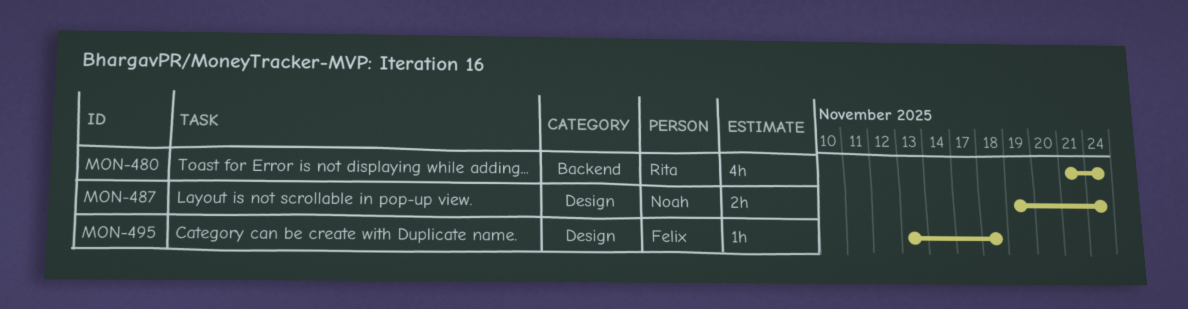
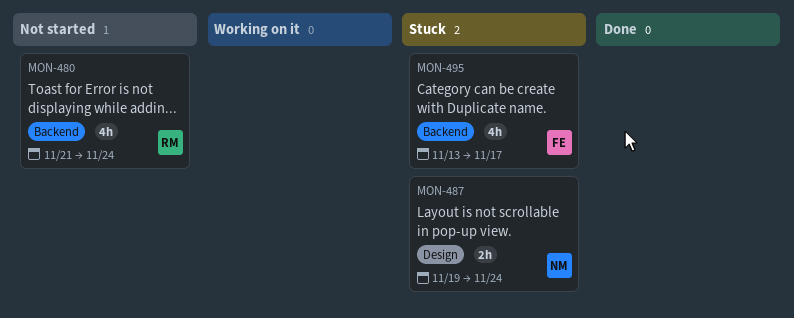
MON-495, label: Design -> Backend
MON-495, estimate: 1h -> 4h
MON-495, due: Nov 18 -> Nov 17

